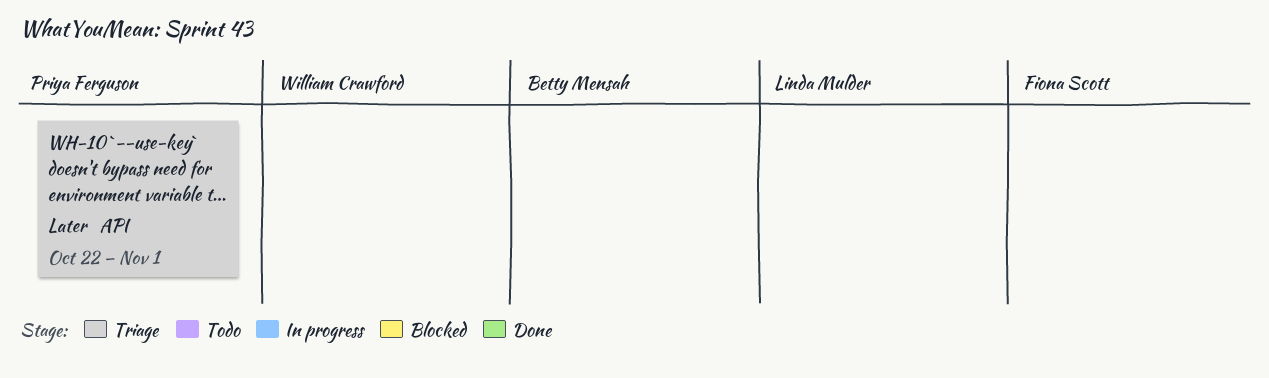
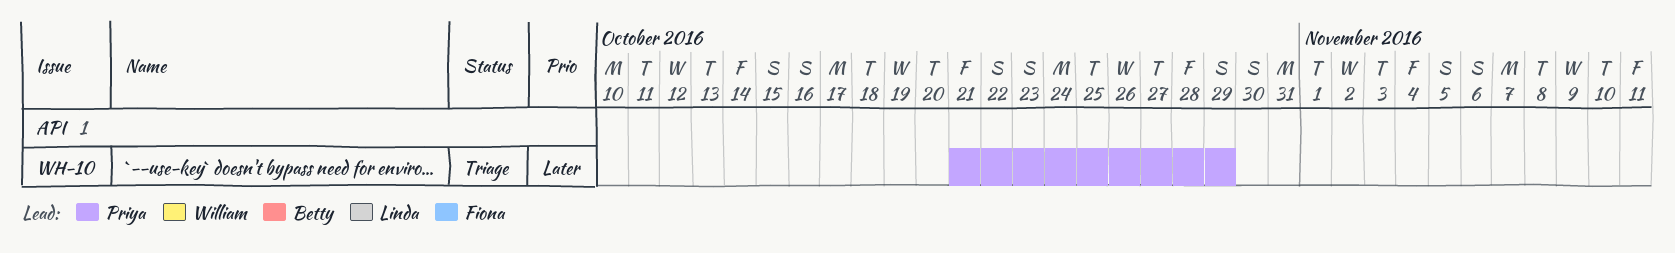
WH-10, start: Oct 22 -> Oct 21
WH-10, due: Nov 1 -> Oct 29

